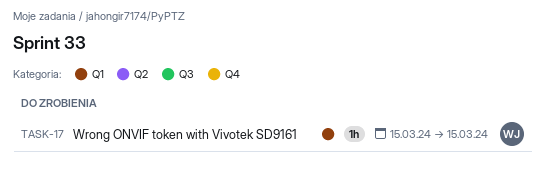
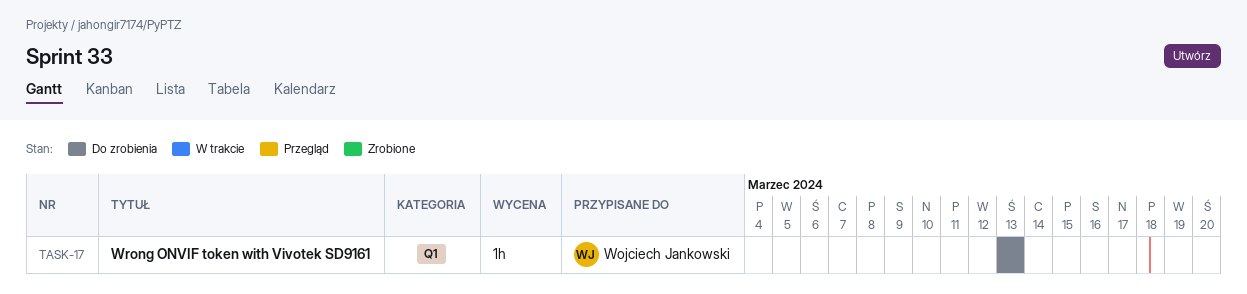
TASK-17, start: Mar 15 -> Mar 13
TASK-17, due: Mar 15 -> Mar 13

